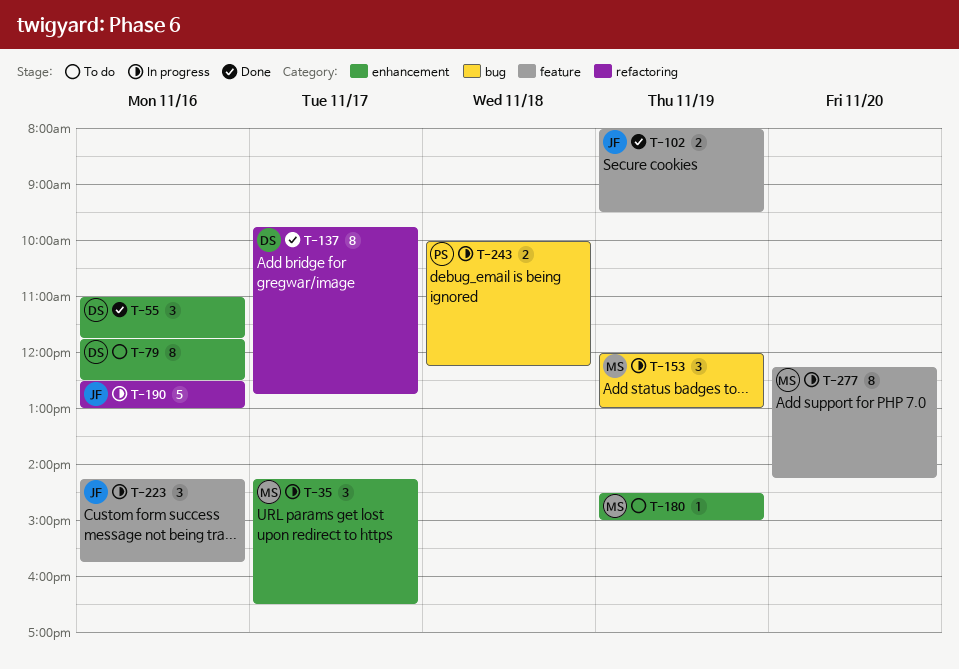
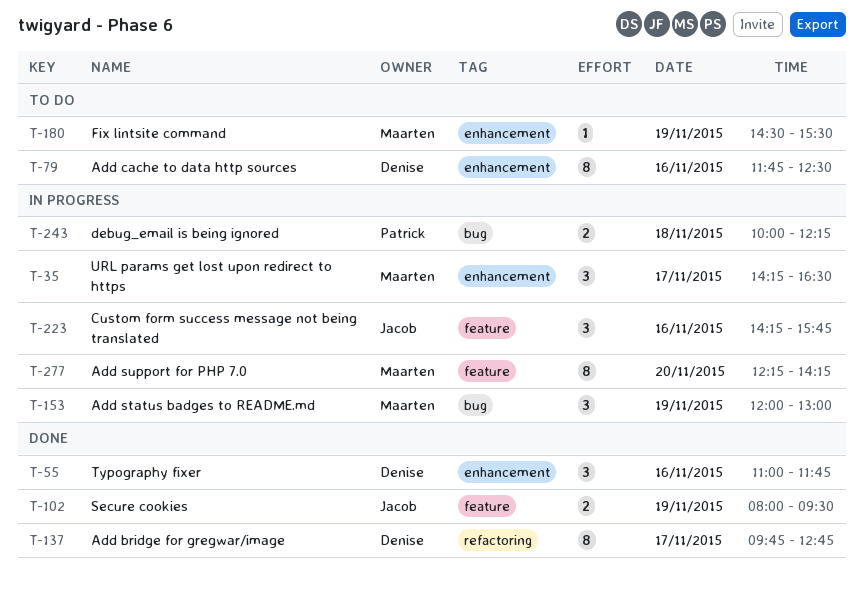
T-180, ends: 15:00 -> 15:30
T-190: present -> none

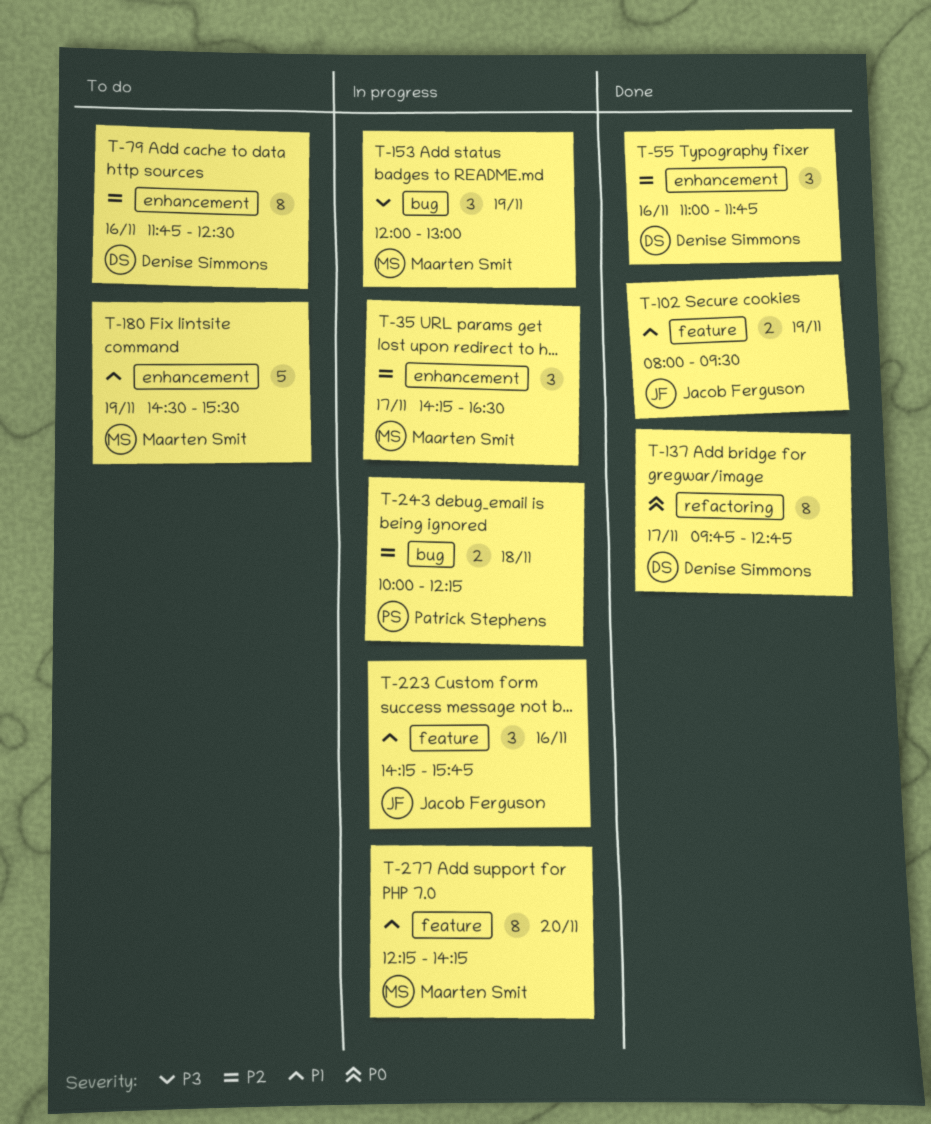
T-180, estimate: 1 -> 5

